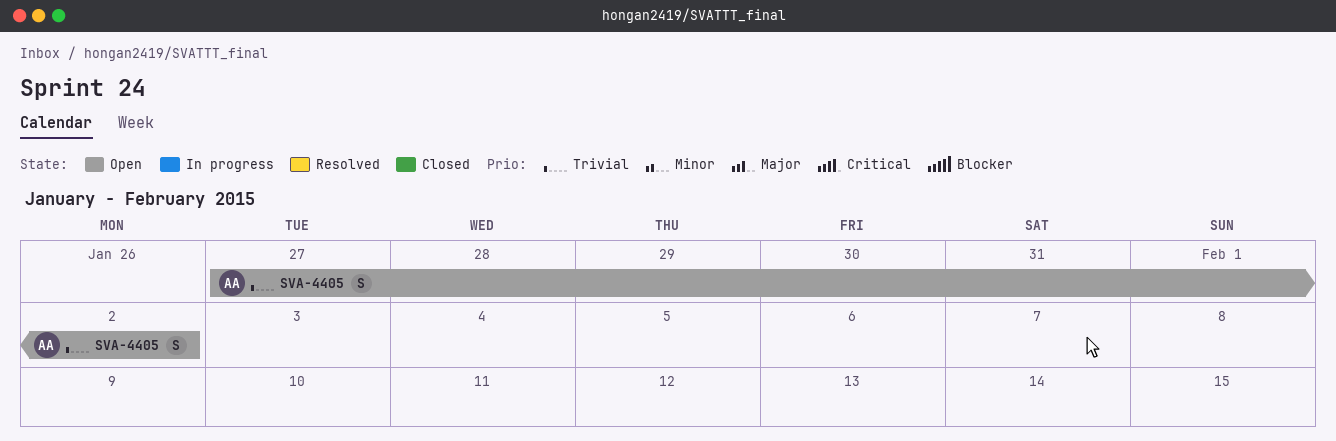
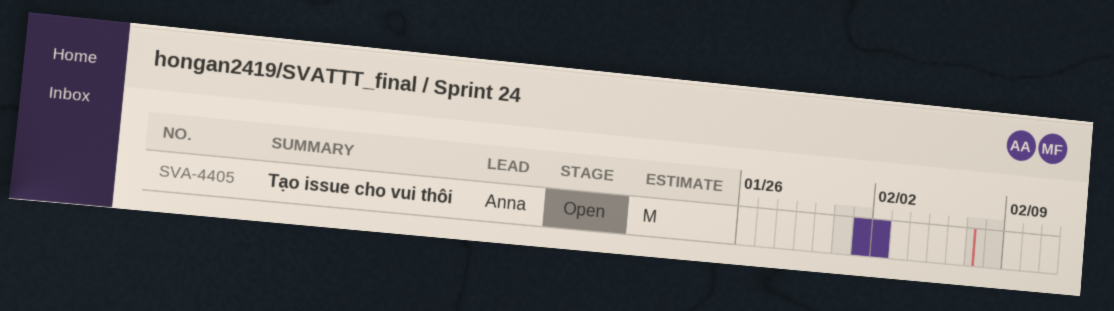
SVA-4405, estimate: S -> M
SVA-4405, start: Jan 27 -> Feb 1

